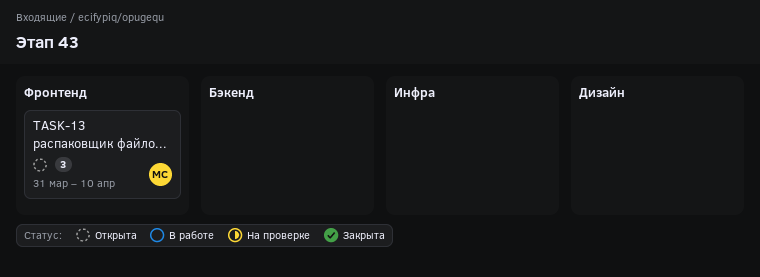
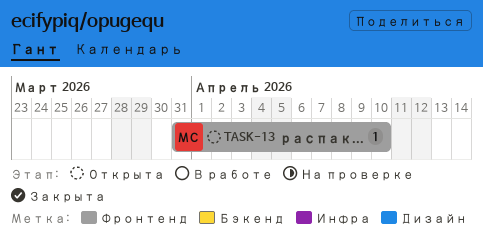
TASK-13, estimate: 3 -> 1

